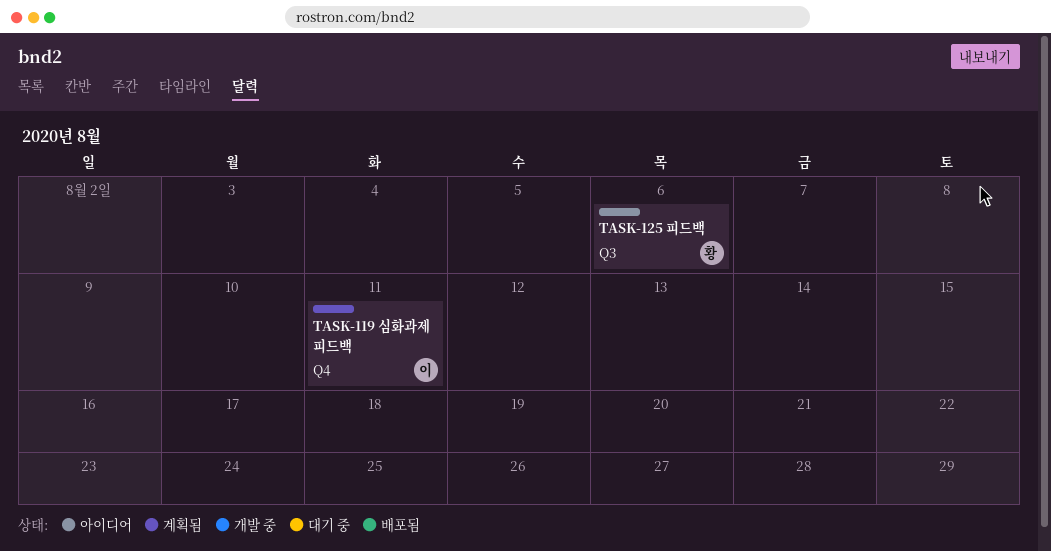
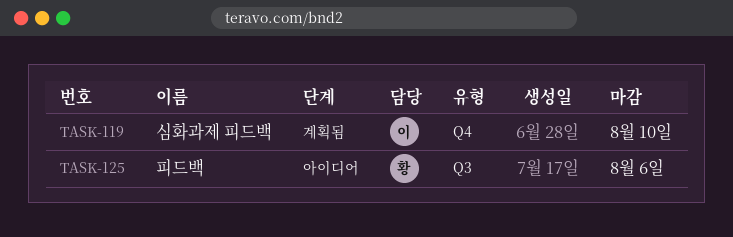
TASK-119, due: Aug 11 -> Aug 10

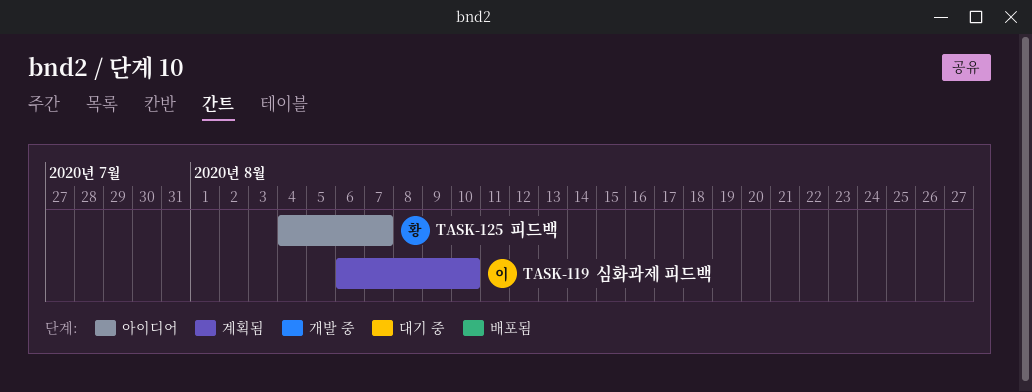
TASK-125, due: Aug 6 -> Aug 7

